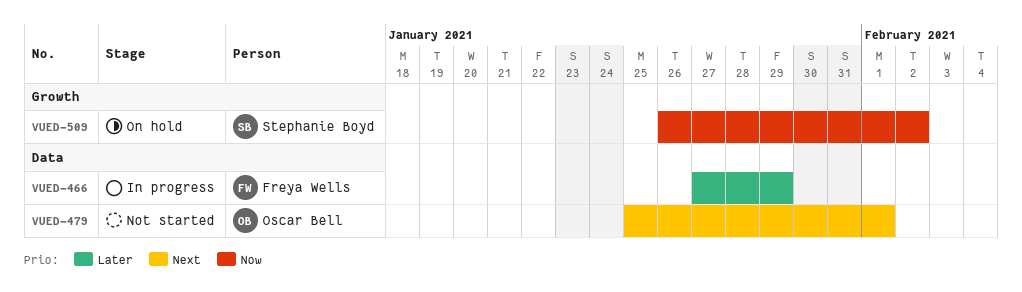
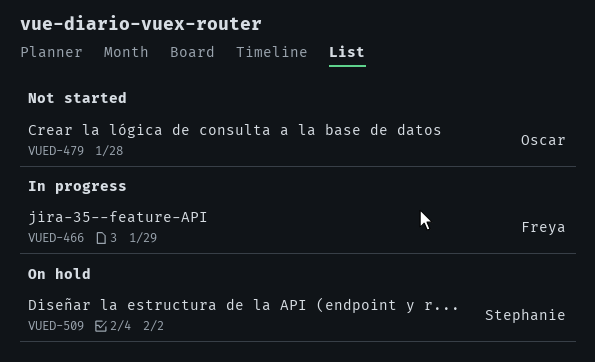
VUED-479, due: Feb 1 -> Jan 28

